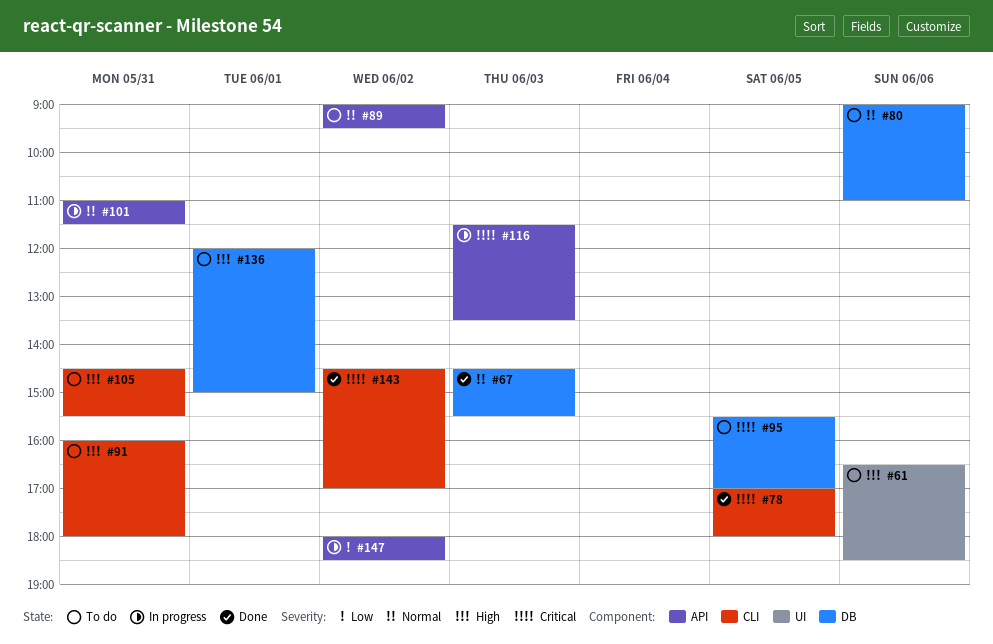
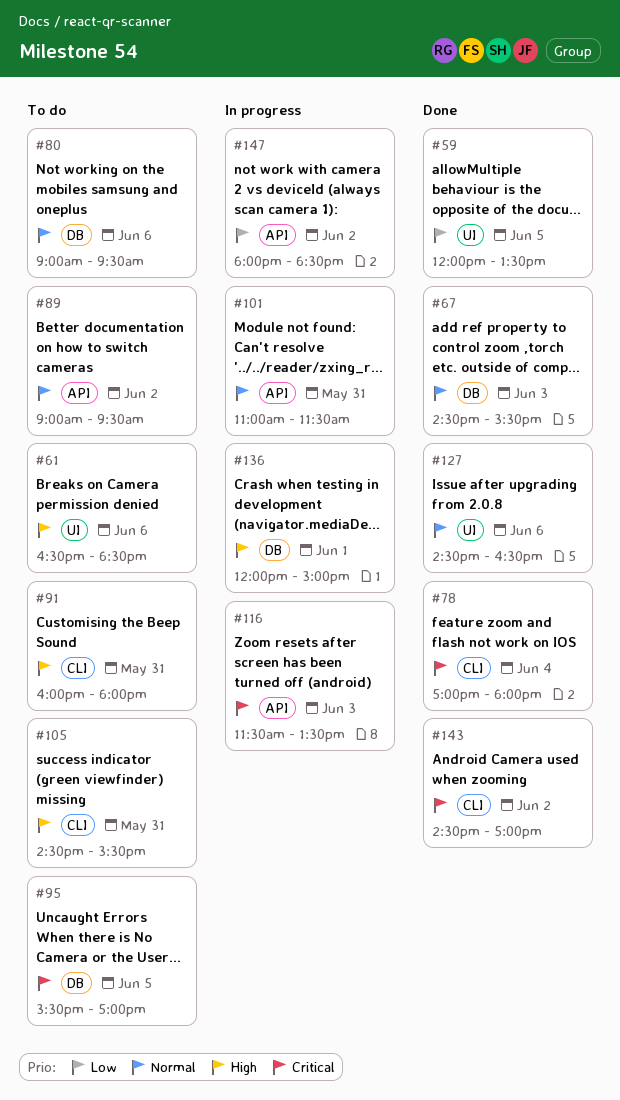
#59: none -> present
#78, day: Jun 5 -> Jun 4
#80, ends: 11:00 -> 09:30
#127: none -> present
#136, status: To do -> In progress

